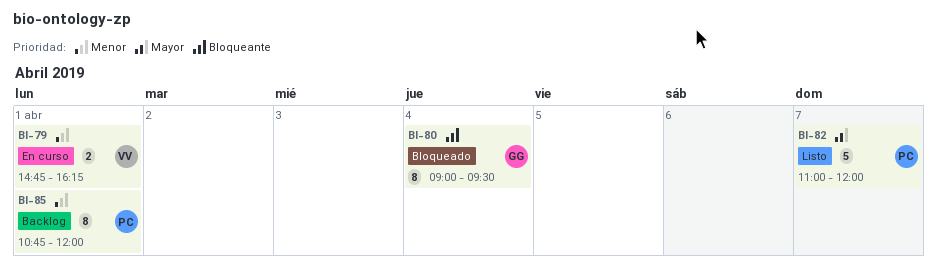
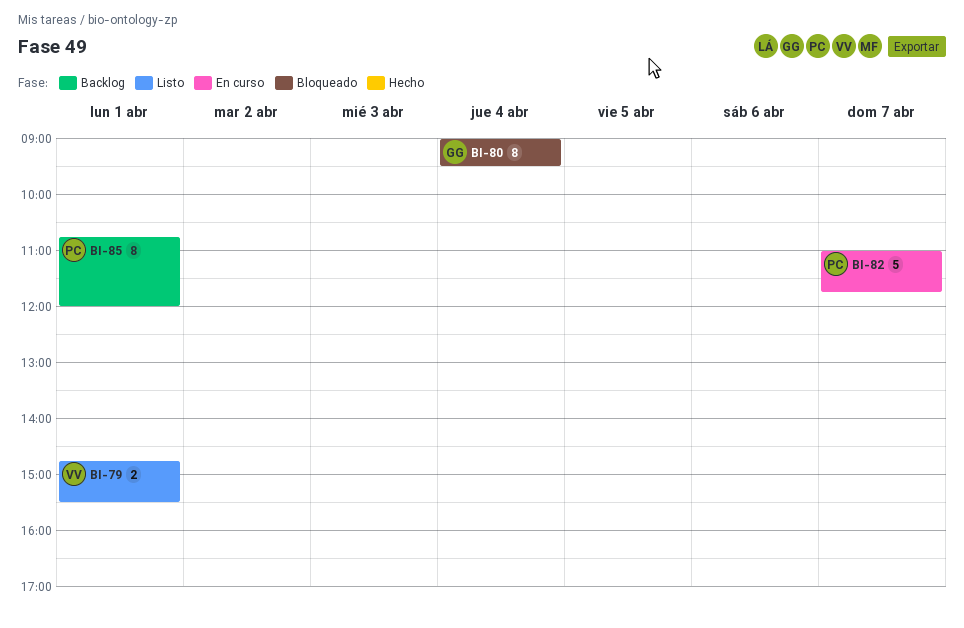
BI-79, status: En curso -> Listo
BI-79, ends: 16:15 -> 15:30
BI-82, status: Listo -> En curso
BI-82, ends: 12:00 -> 11:45

